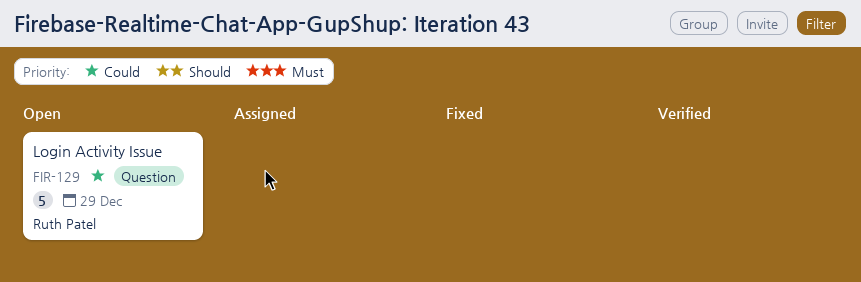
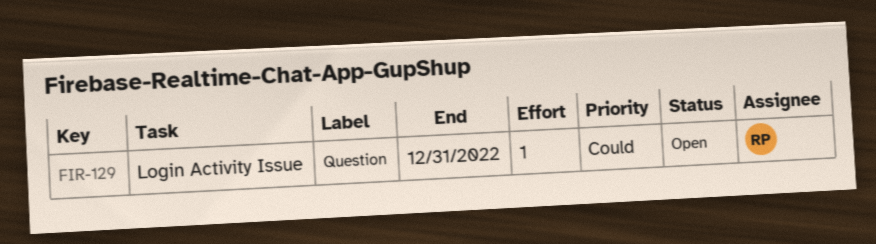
FIR-129, estimate: 5 -> 1
FIR-129, due: Dec 29 -> Dec 31

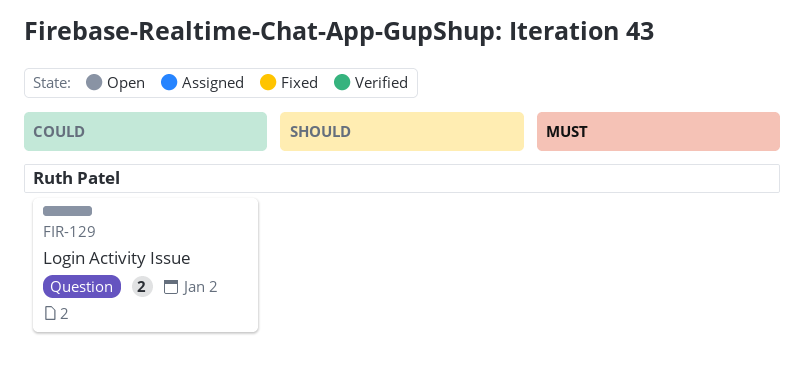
FIR-129, estimate: 1 -> 2
FIR-129, due: Dec 31 -> Jan 2

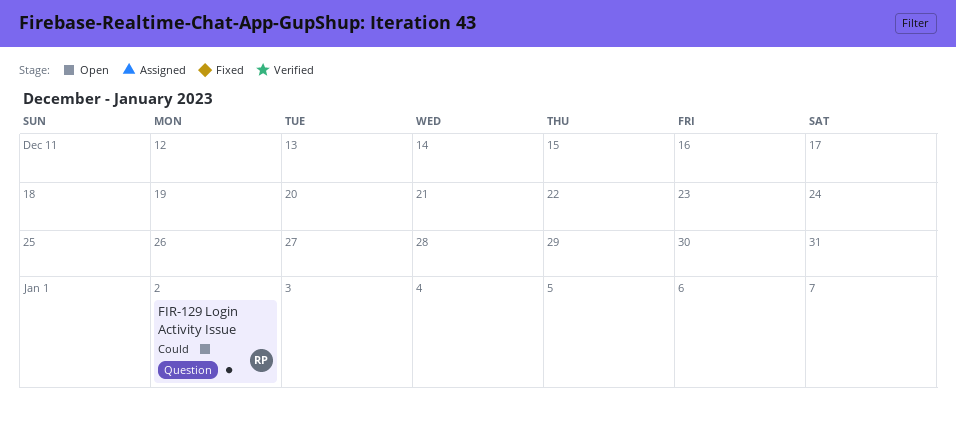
FIR-129, estimate: 2 -> 1

